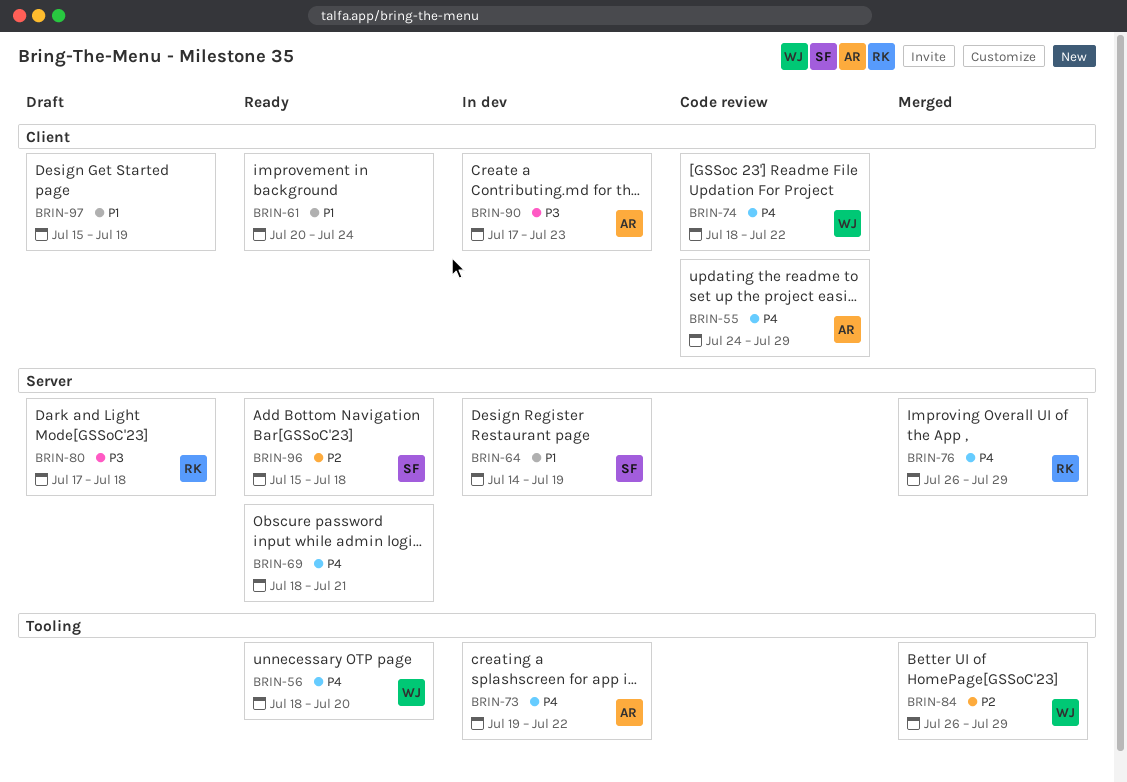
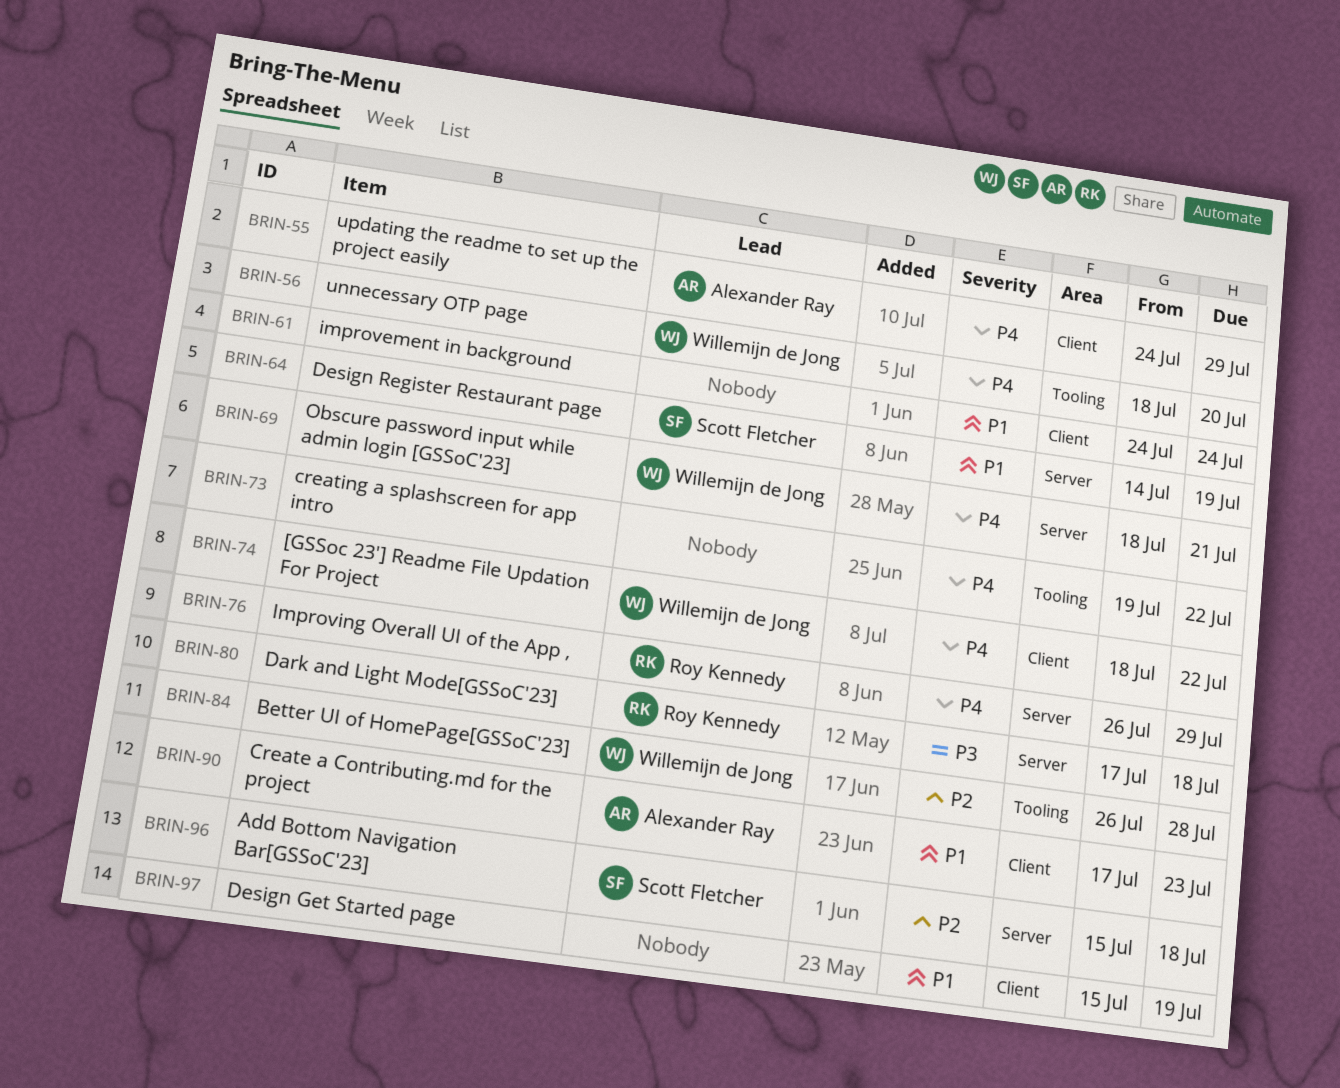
BRIN-61, start: Jul 20 -> Jul 24
BRIN-69, owner: none -> Willemijn de Jong
BRIN-73, owner: Alexander Ray -> none
BRIN-84, due: Jul 29 -> Jul 28
BRIN-90, priority: P3 -> P1

